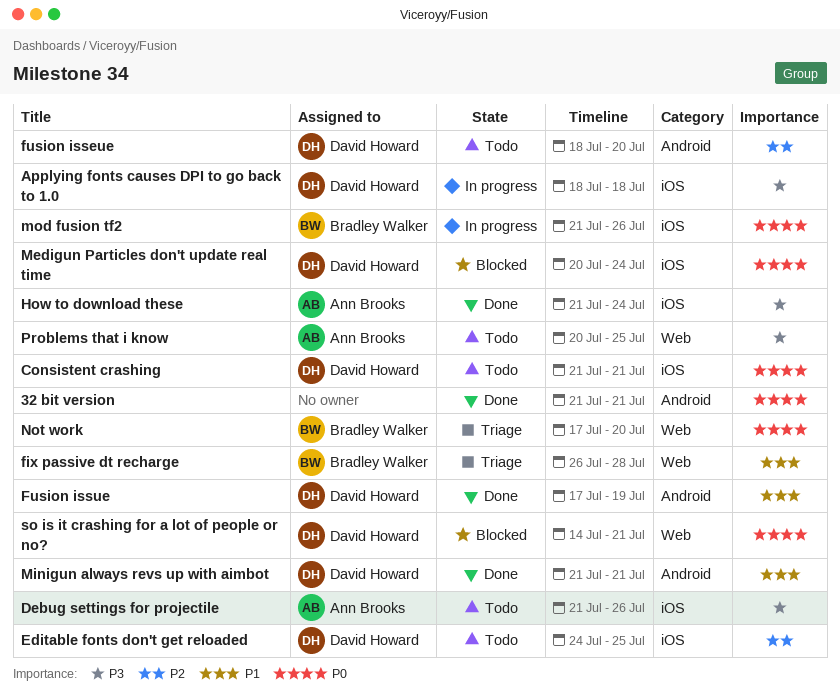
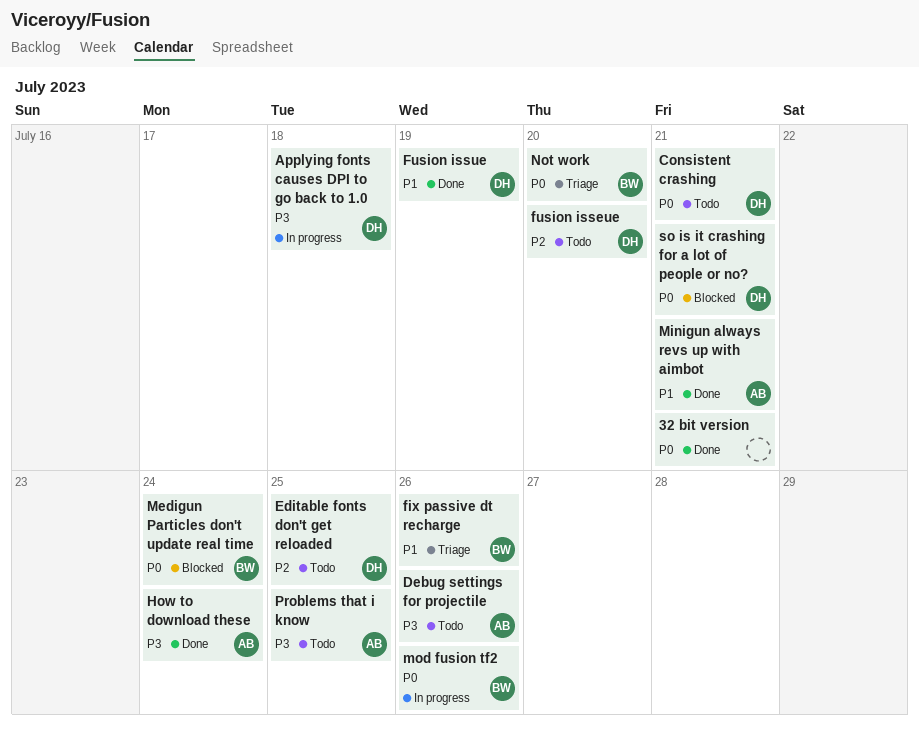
fix passive dt recharge, due: Jul 28 -> Jul 26
Medigun Particles don't update real time, owner: David Howard -> Bradley Walker
Minigun always revs up with aimbot, owner: David Howard -> Ann Brooks

